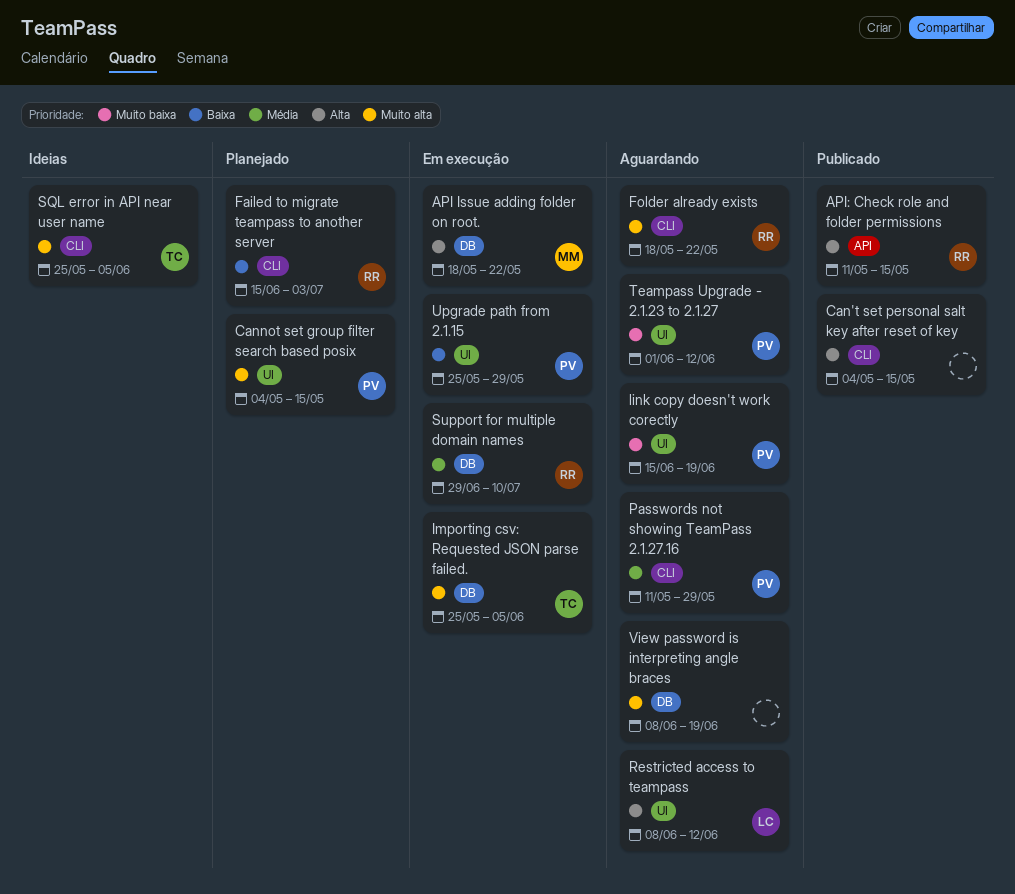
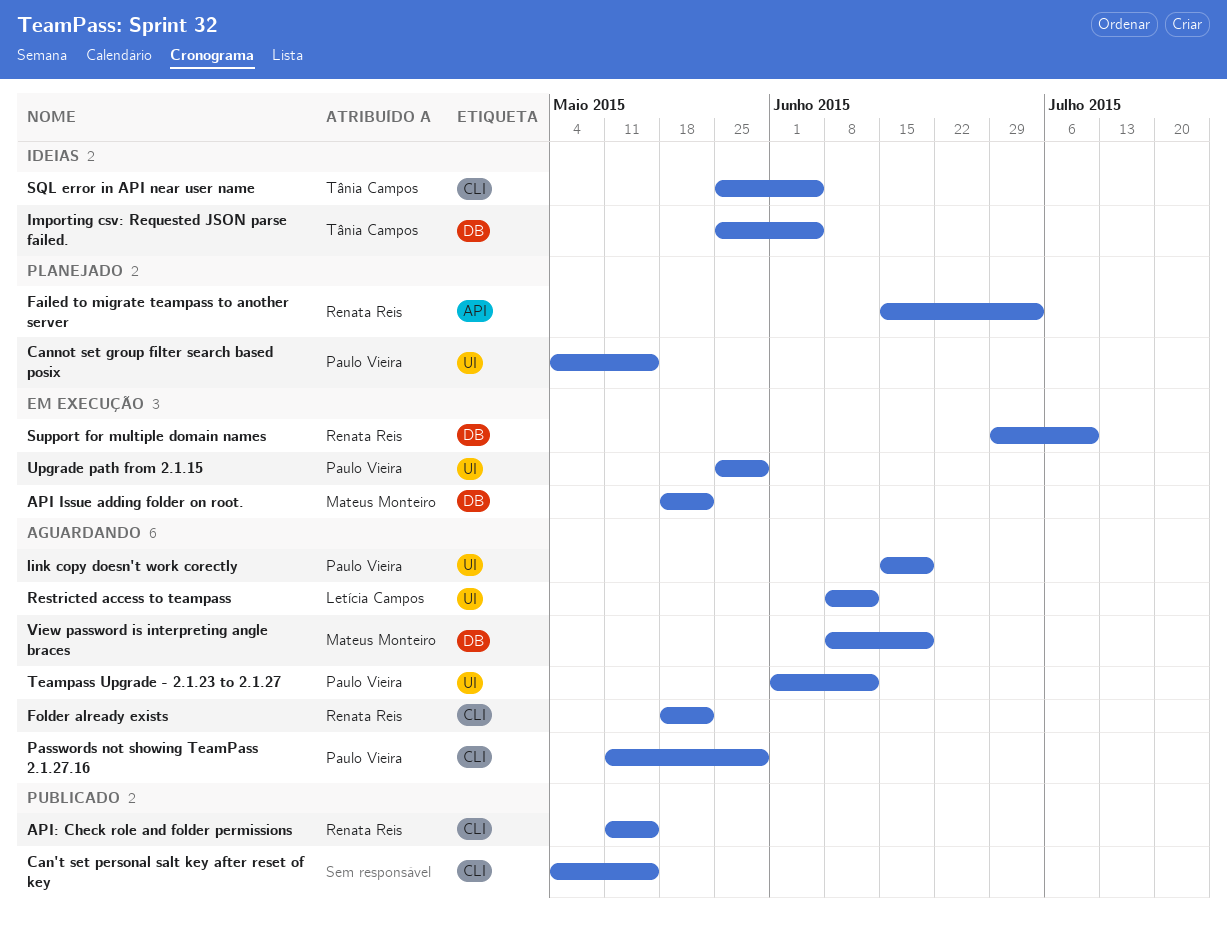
API: Check role and folder permissions, label: API -> CLI
Failed to migrate teampass to another server, label: CLI -> API
Importing csv: Requested JSON parse failed., status: Em execução -> Ideias
View password is interpreting angle braces, owner: none -> Mateus Monteiro

